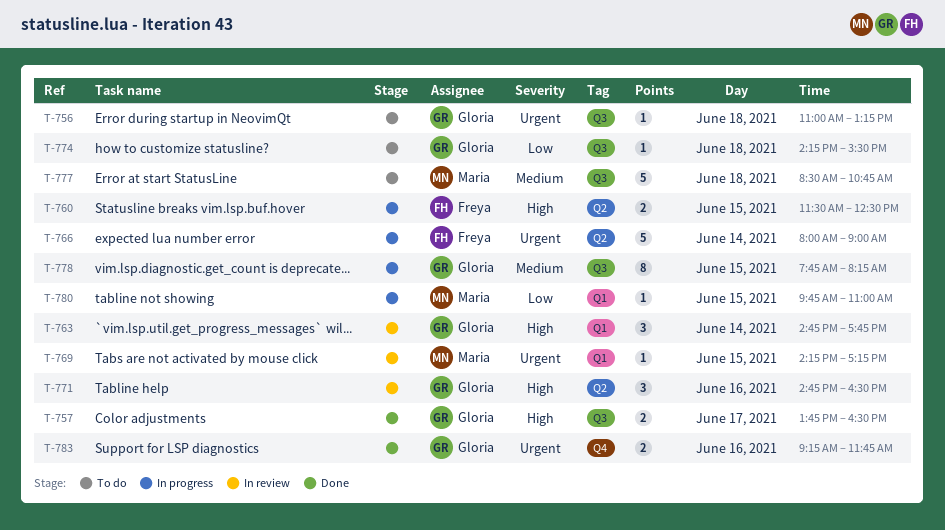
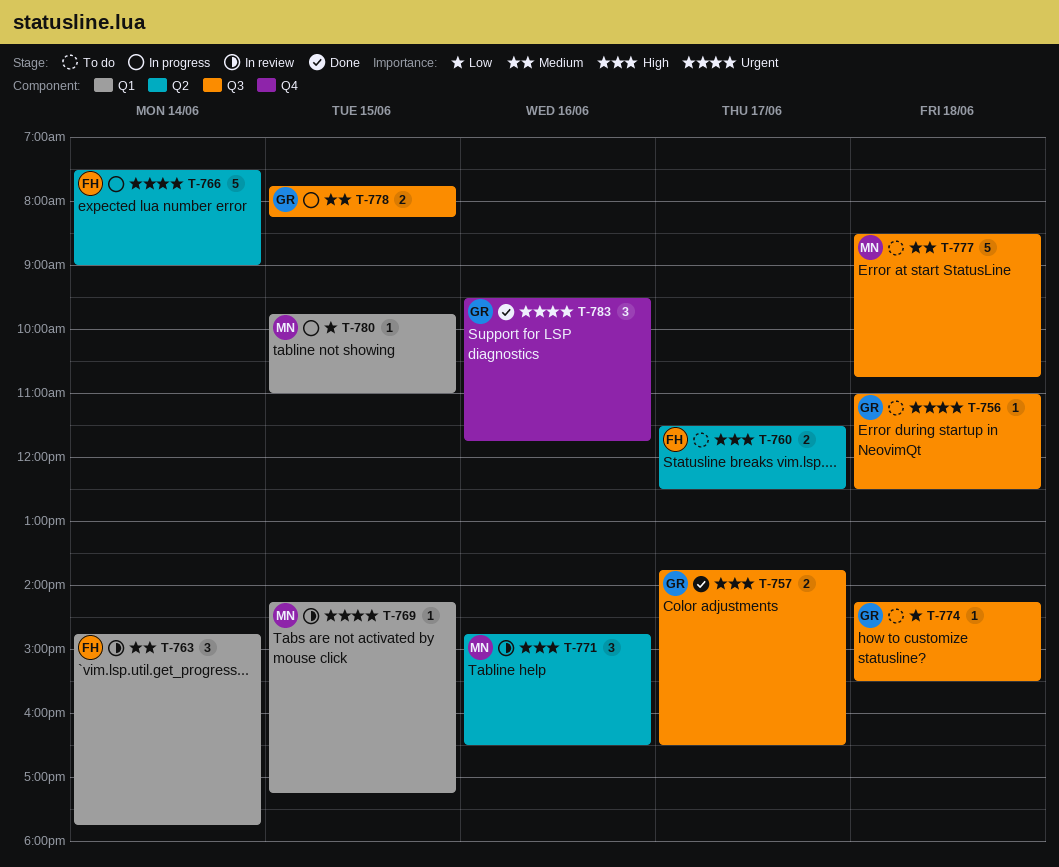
T-756, ends: 13:15 -> 12:30
T-760, status: In progress -> To do
T-760, day: Jun 15 -> Jun 17
T-763, owner: Gloria -> Freya
T-763, priority: High -> Medium
T-766, begins: 08:00 -> 07:30
T-771, owner: Gloria -> Maria
T-778, estimate: 8 -> 2
T-783, estimate: 2 -> 3
T-783, begins: 09:15 -> 09:30

